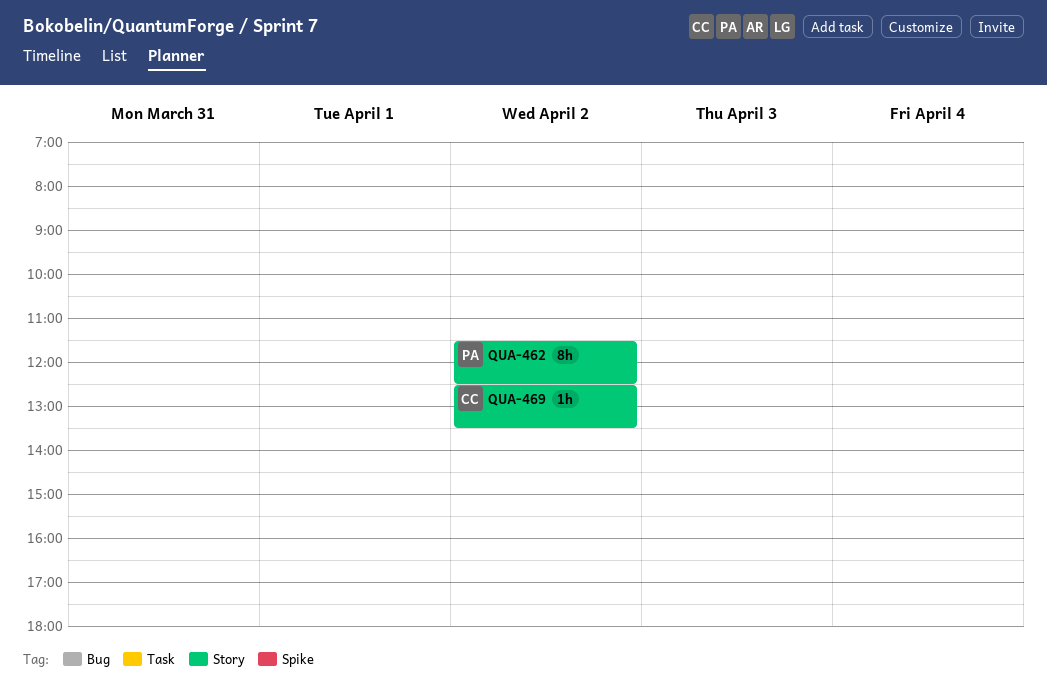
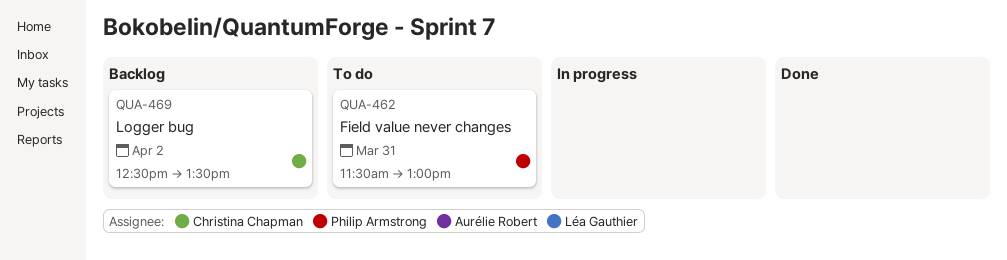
QUA-462, day: Apr 2 -> Mar 31
QUA-462, ends: 12:30 -> 13:00

